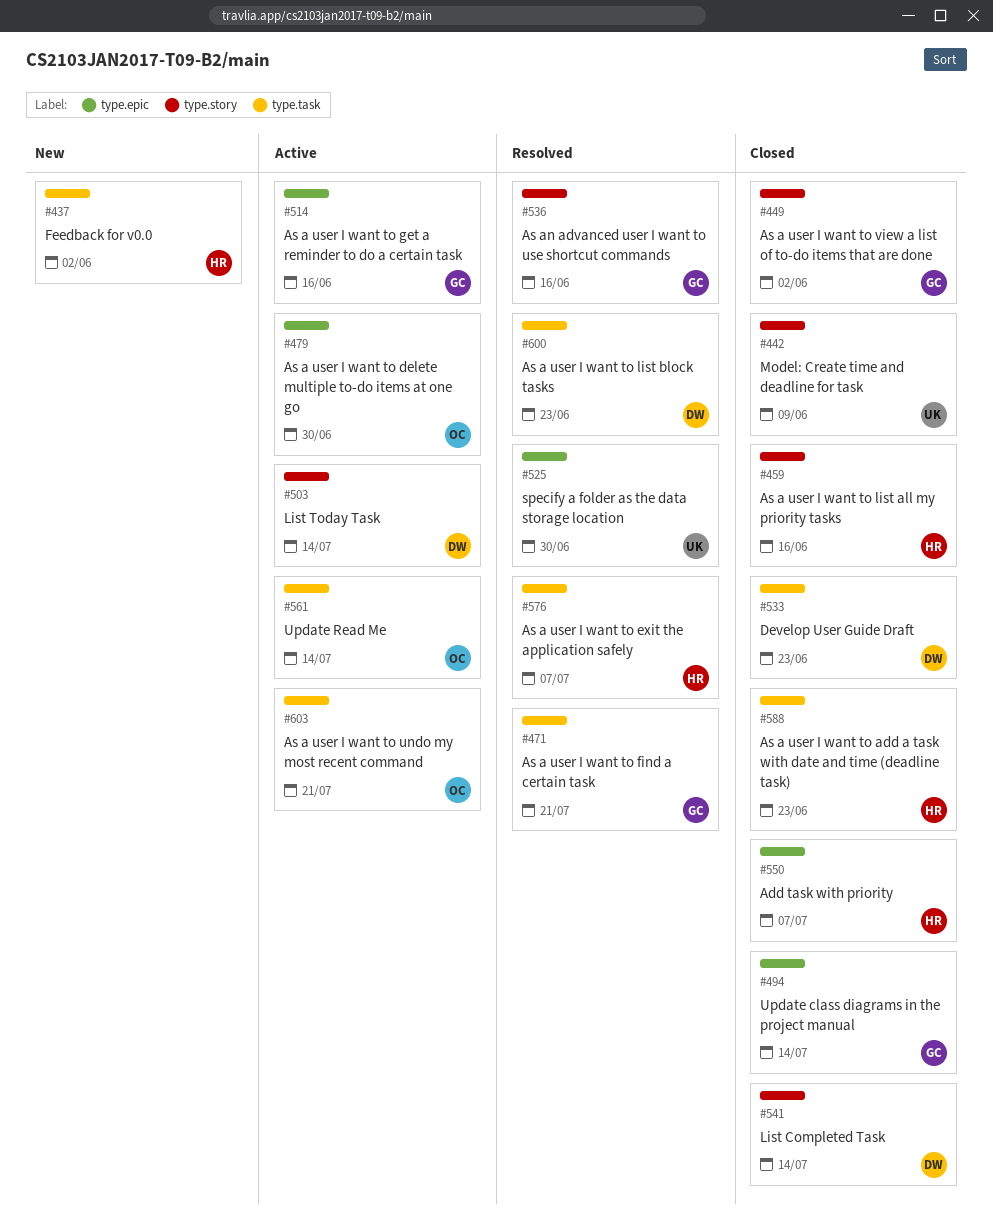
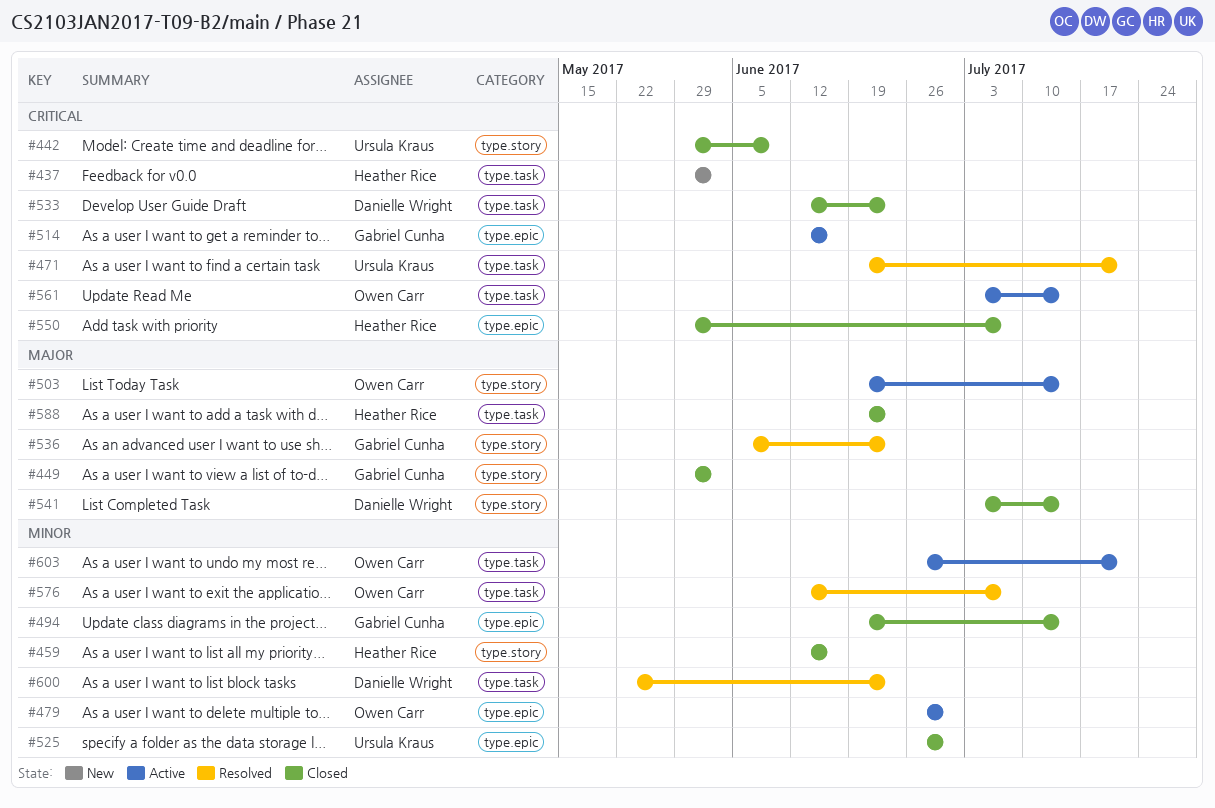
#471, owner: Gabriel Cunha -> Ursula Kraus
#503, owner: Danielle Wright -> Owen Carr
#525, status: Resolved -> Closed
#536, due: Jun 16 -> Jun 23
#576, owner: Heather Rice -> Owen Carr

